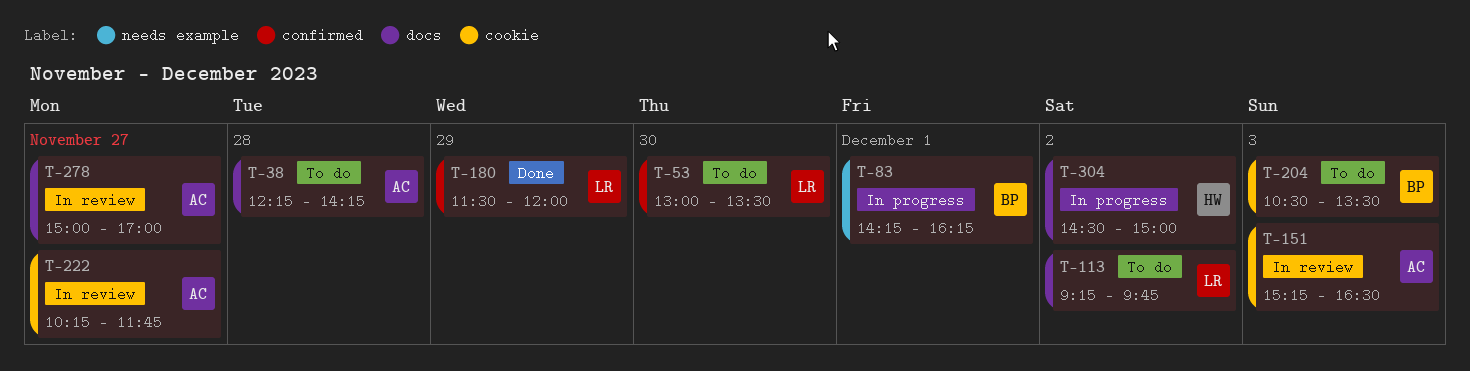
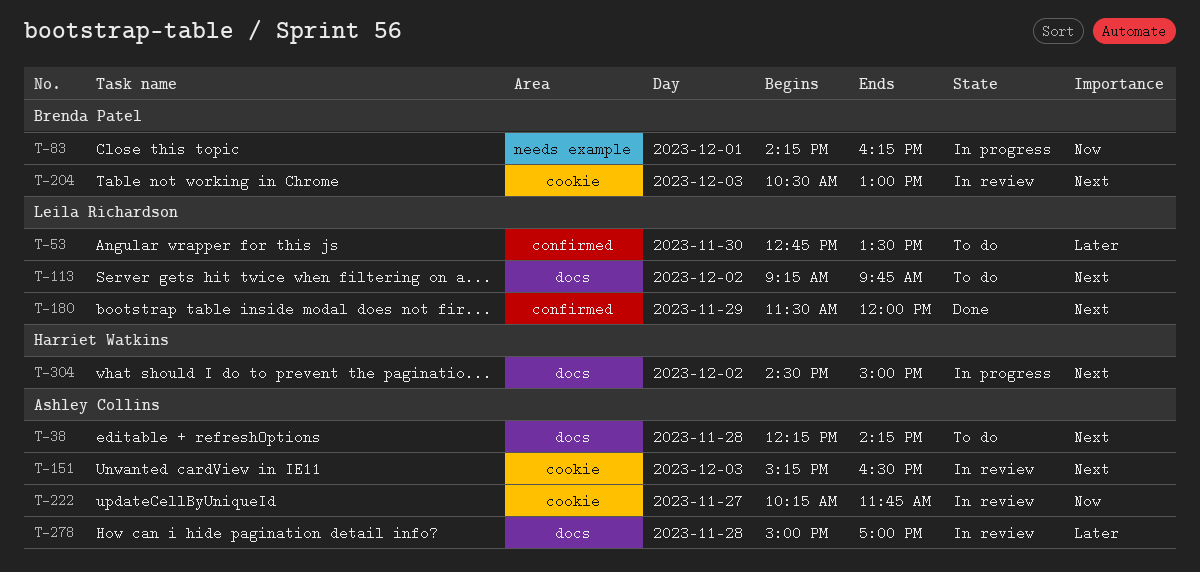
T-53, begins: 13:00 -> 12:45
T-204, status: To do -> In review
T-204, ends: 13:30 -> 13:00
T-278, day: Nov 27 -> Nov 28

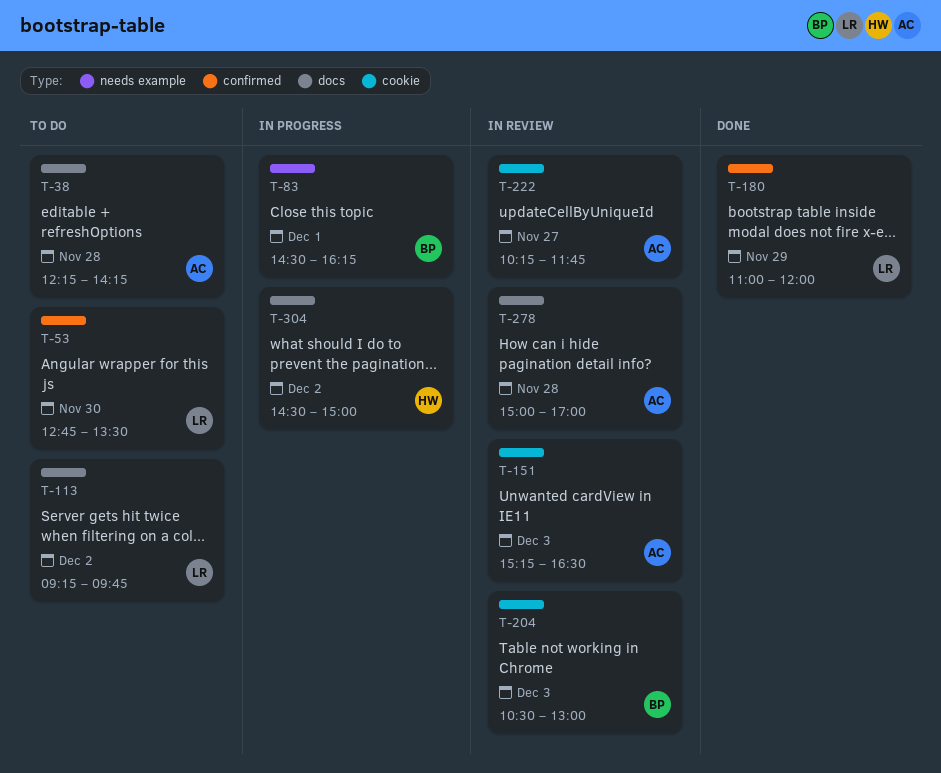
T-83, begins: 14:15 -> 14:30
T-180, begins: 11:30 -> 11:00

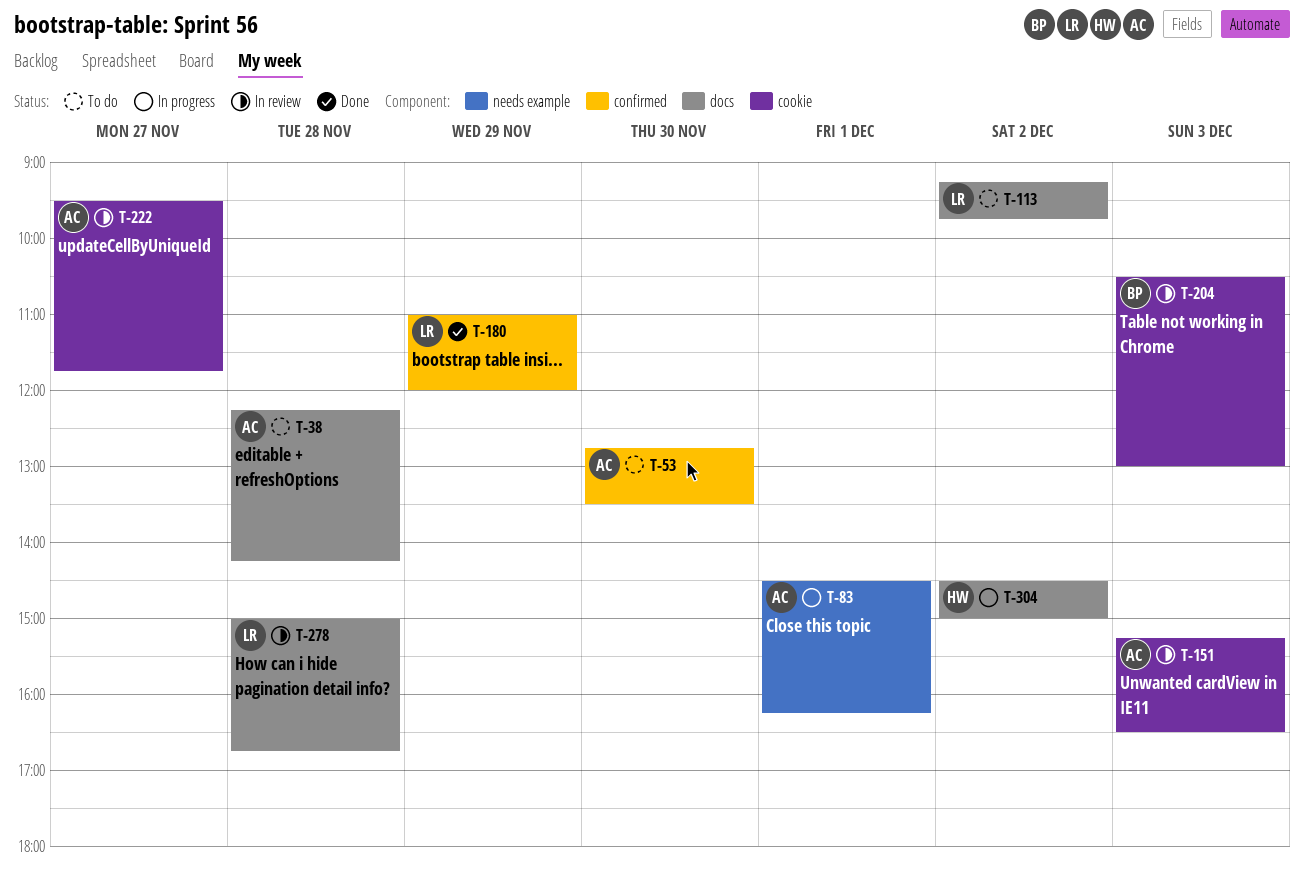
T-53, owner: LR -> AC
T-83, owner: BP -> AC
T-222, begins: 10:15 -> 09:30
T-278, owner: AC -> LR
T-278, ends: 17:00 -> 16:45

